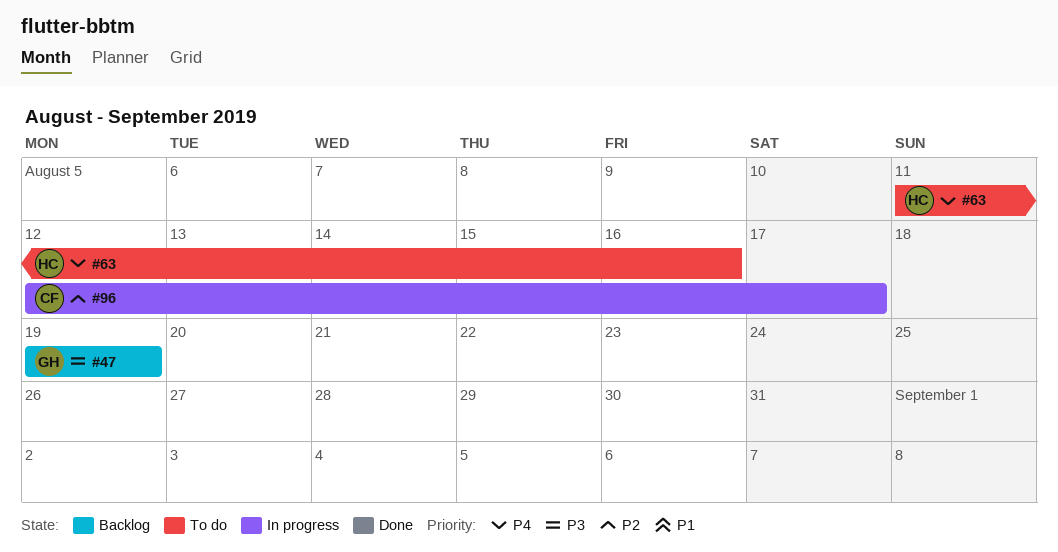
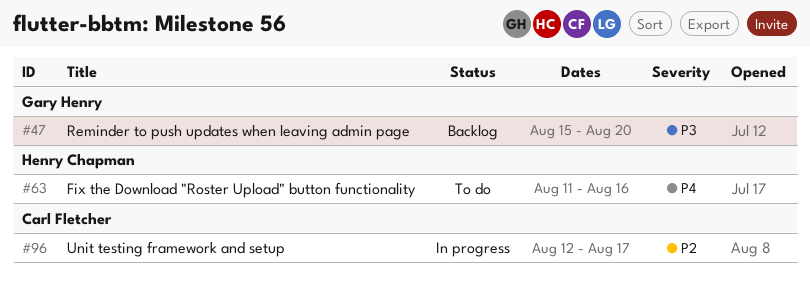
#47, start: Aug 19 -> Aug 15
#47, due: Aug 19 -> Aug 20

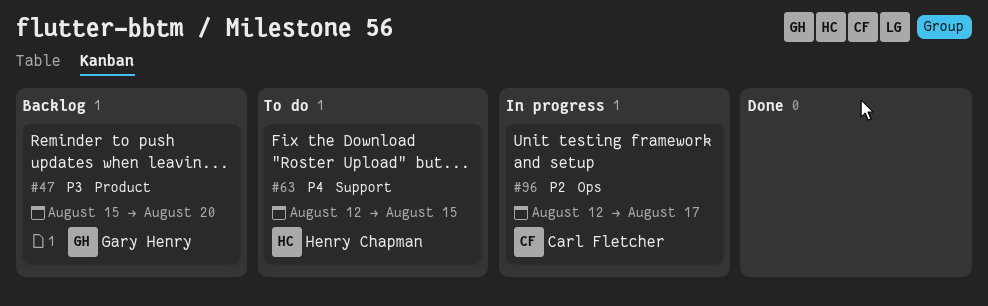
#63, start: Aug 11 -> Aug 12
#63, due: Aug 16 -> Aug 15

